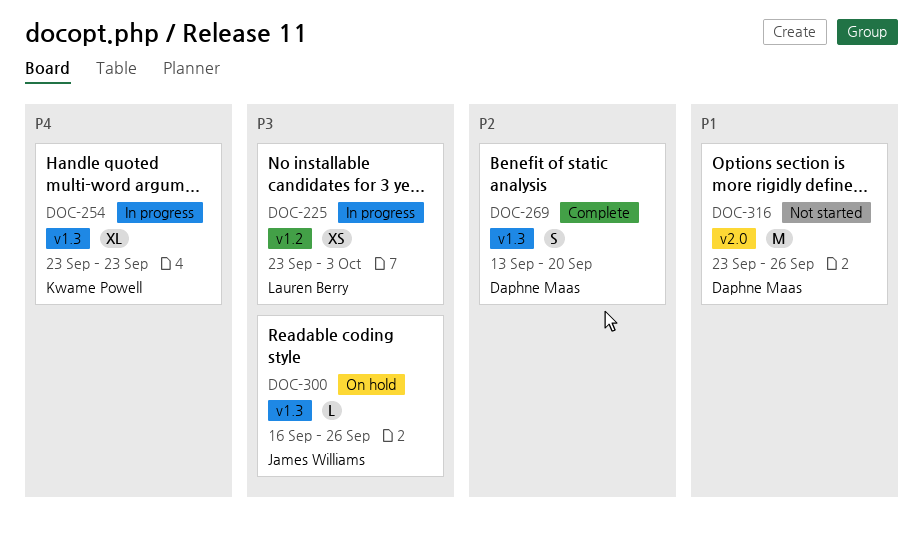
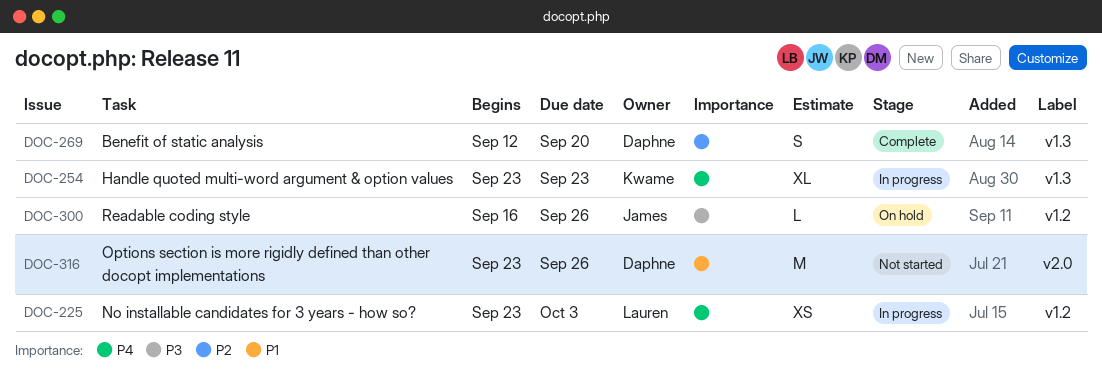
DOC-225, priority: P3 -> P4
DOC-269, start: Sep 13 -> Sep 12
DOC-300, label: v1.3 -> v1.2

